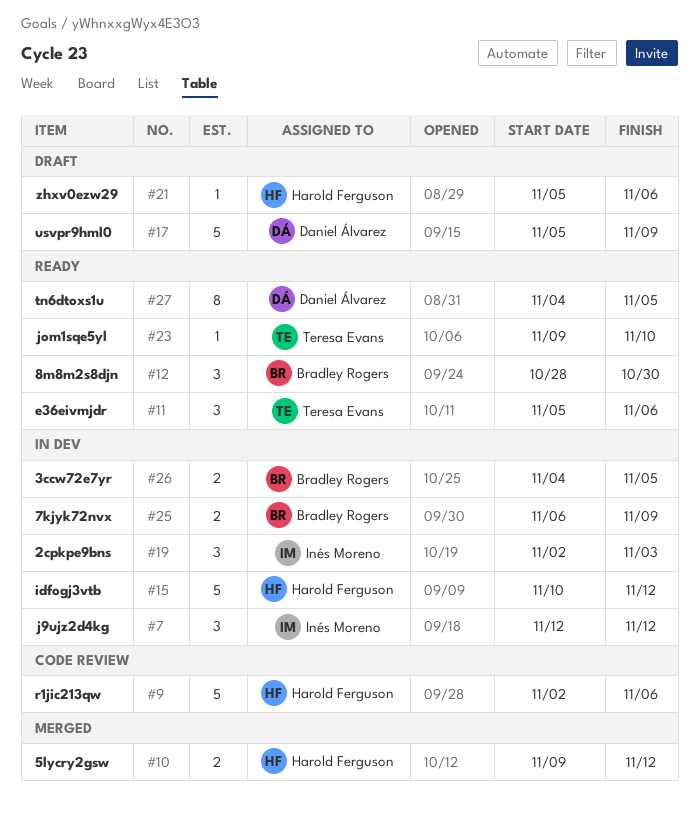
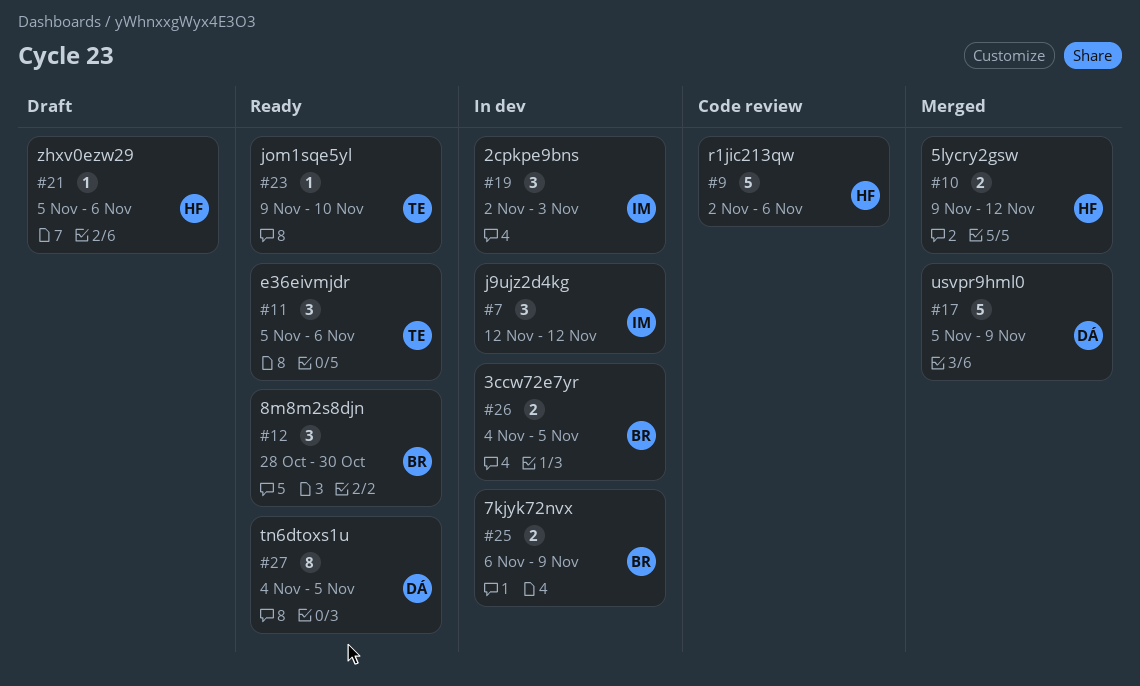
#15: present -> none
#17, status: Draft -> Merged

